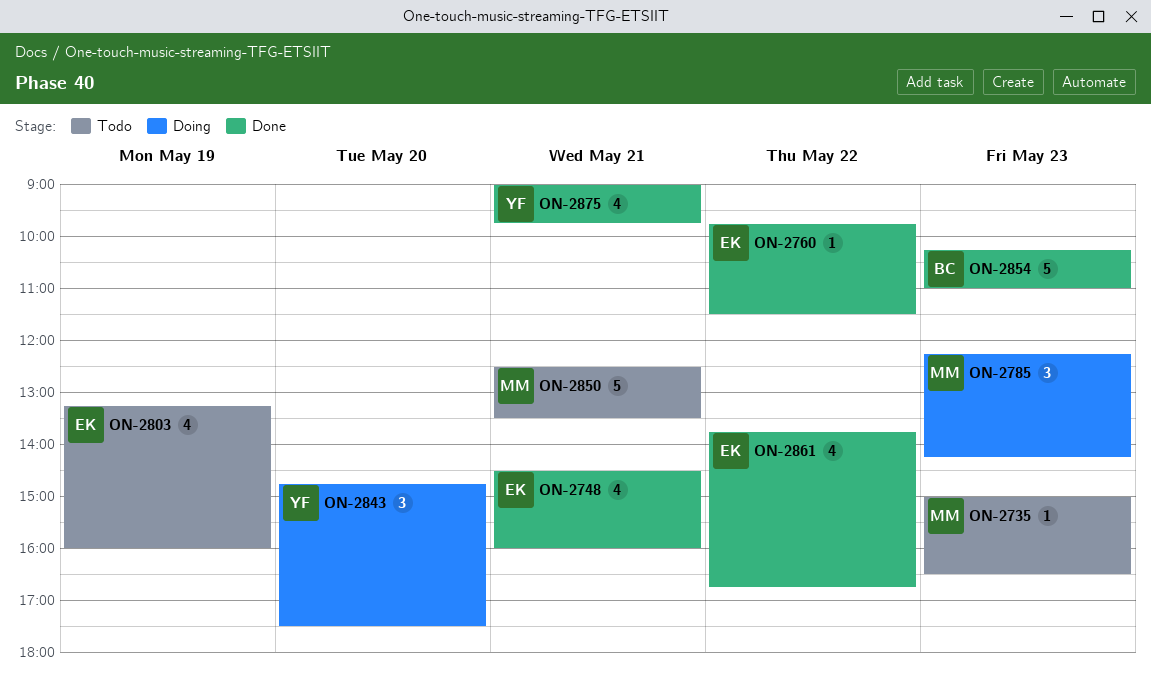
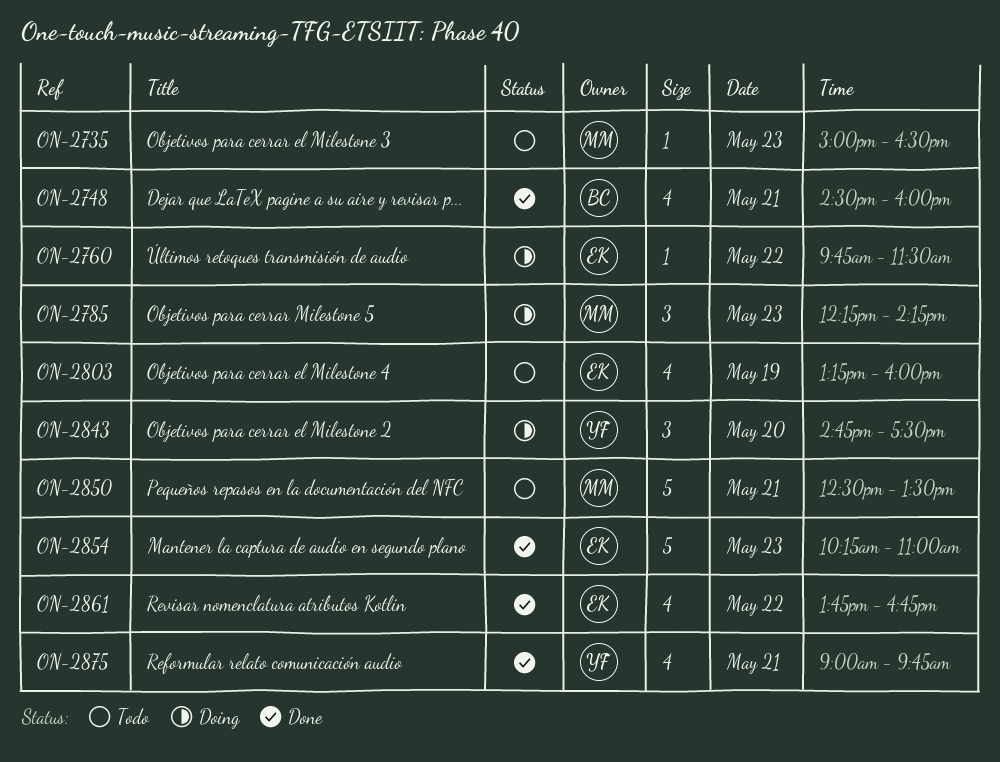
ON-2748, owner: EK -> BC
ON-2760, status: Done -> Doing
ON-2854, owner: BC -> EK

